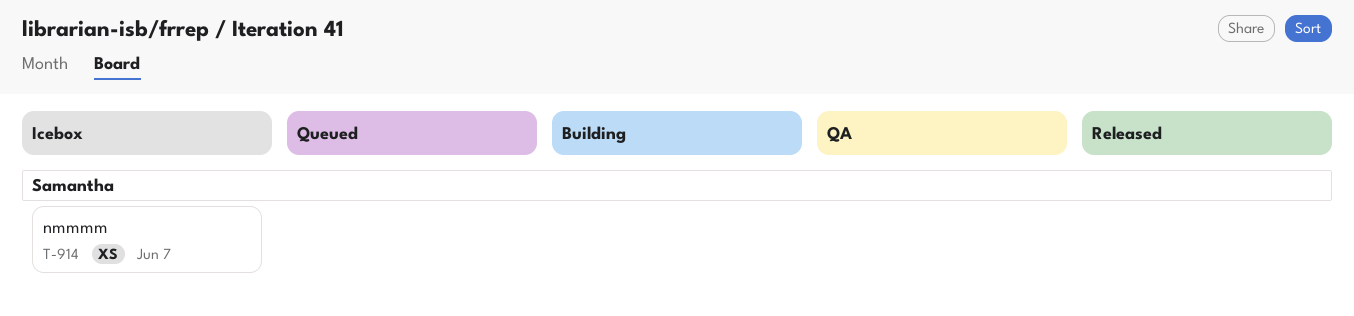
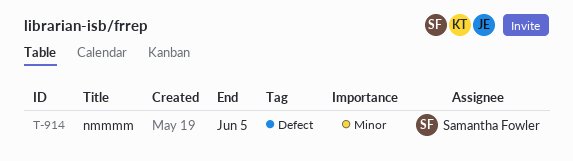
T-914, due: Jun 7 -> Jun 5

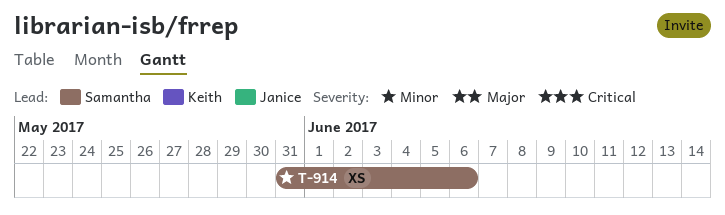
T-914, due: Jun 5 -> Jun 6

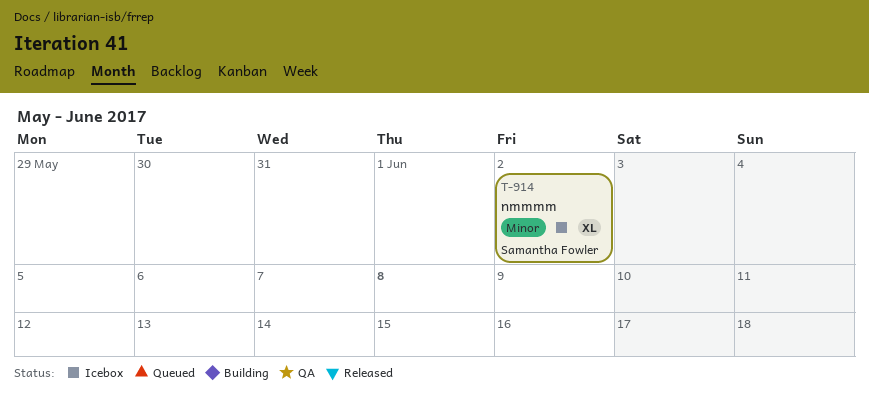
T-914, estimate: XS -> XL
T-914, due: Jun 6 -> Jun 2

